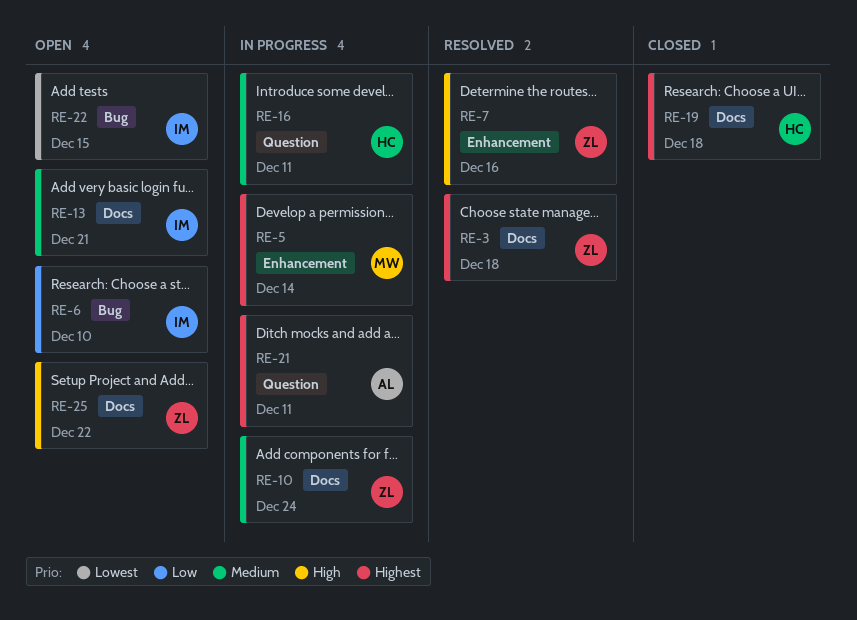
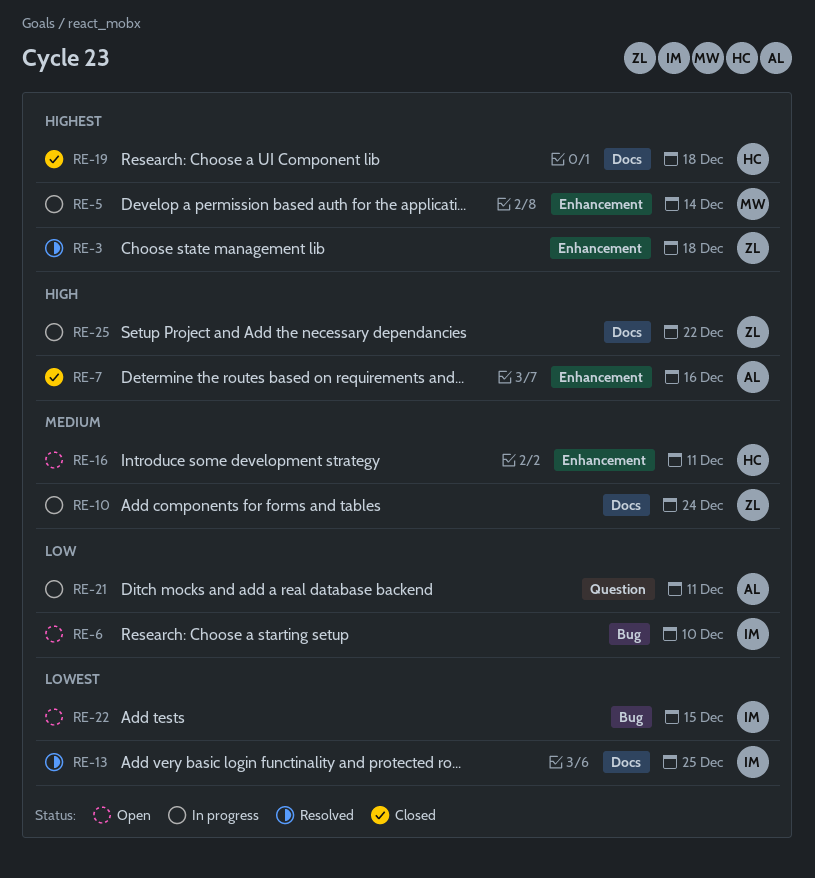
RE-3, label: Docs -> Enhancement
RE-7, status: Resolved -> Closed
RE-7, owner: ZL -> AL
RE-13, status: Open -> Resolved
RE-13, priority: Medium -> Lowest
RE-13, due: Dec 21 -> Dec 25
RE-16, status: In progress -> Open
RE-16, label: Question -> Enhancement
RE-21, priority: Highest -> Low
RE-25, status: Open -> In progress

